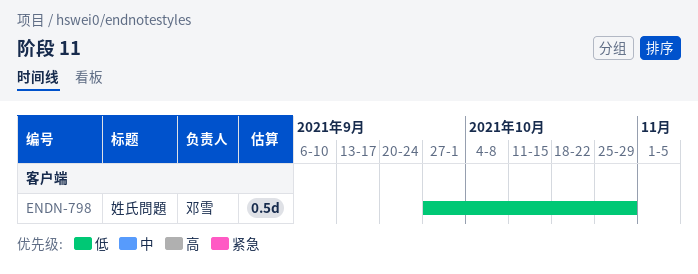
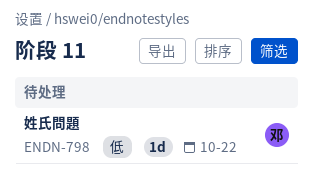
ENDN-798, estimate: 0.5d -> 1d
ENDN-798, due: Oct 29 -> Oct 22

